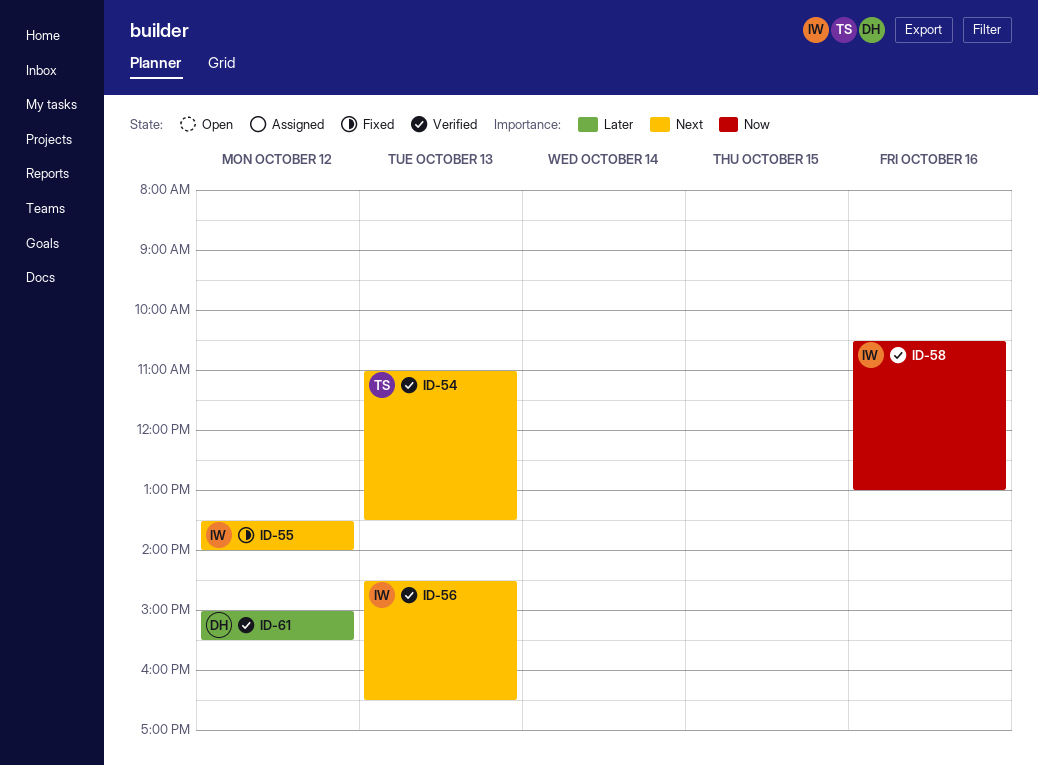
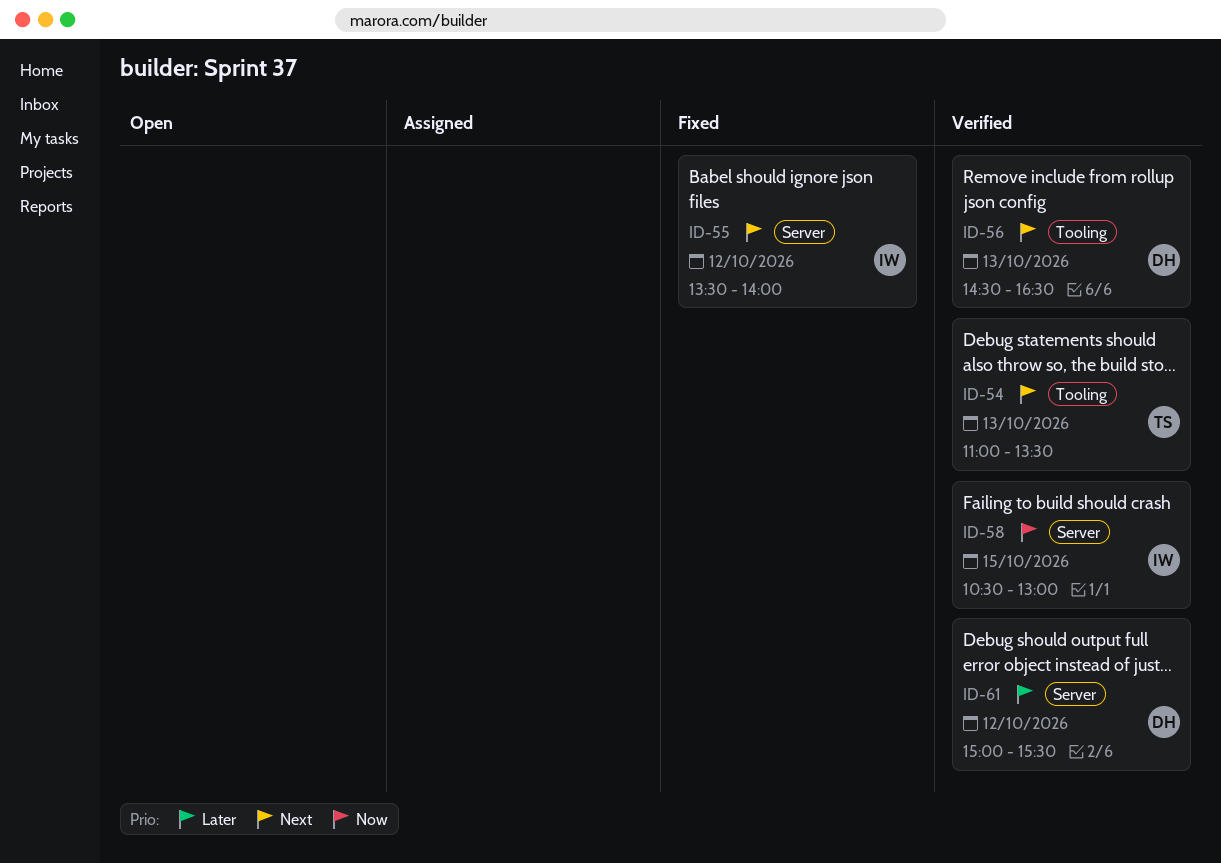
ID-56, owner: IW -> DH
ID-58, day: Oct 16 -> Oct 15

